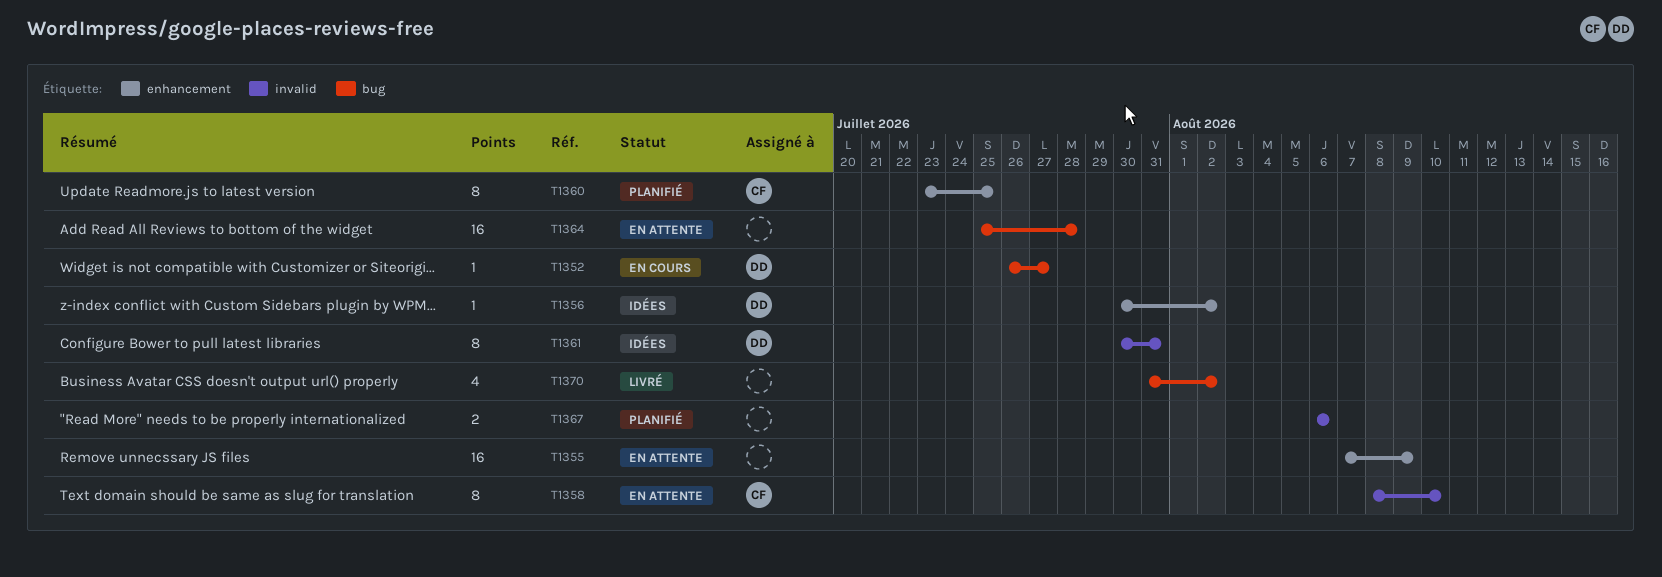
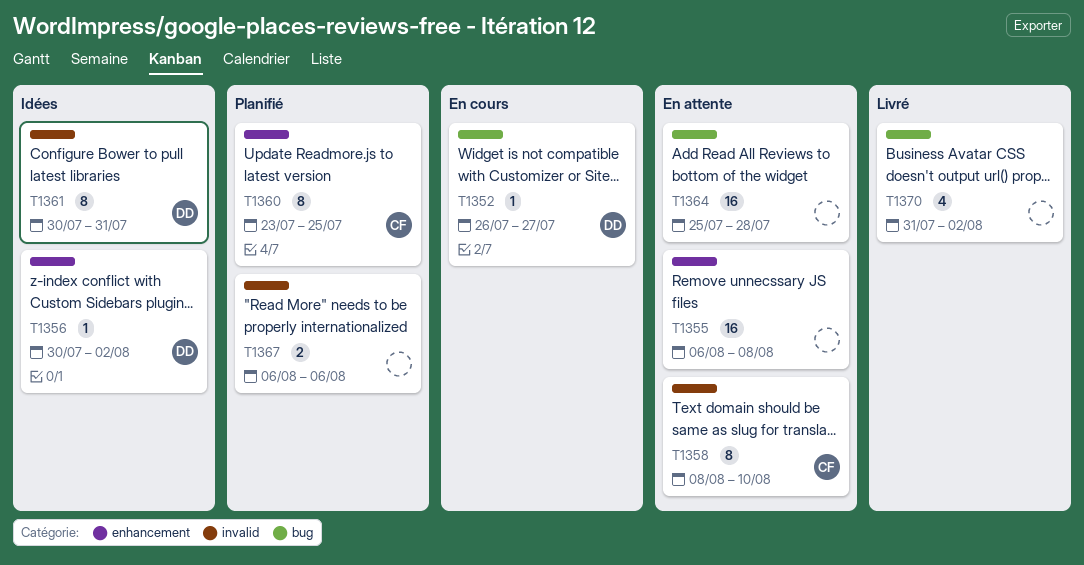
T1355, start: Aug 7 -> Aug 6
T1355, due: Aug 9 -> Aug 8

